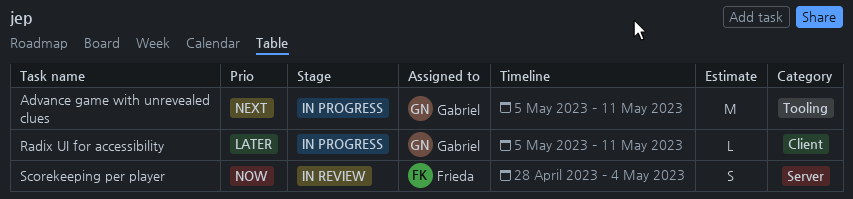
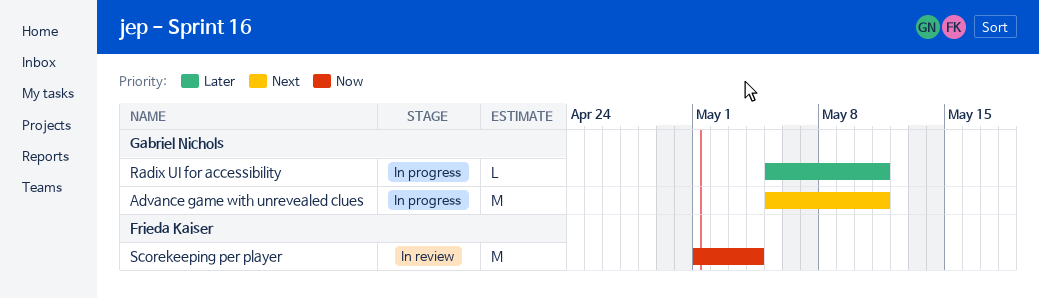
Scorekeeping per player, estimate: S -> M
Scorekeeping per player, start: Apr 28 -> May 1

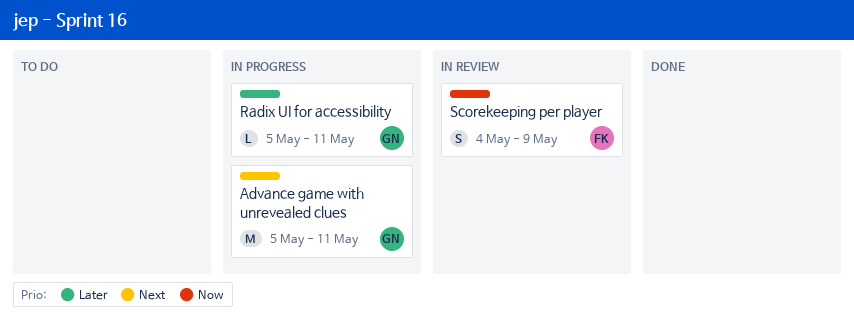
Scorekeeping per player, estimate: M -> S
Scorekeeping per player, start: May 1 -> May 4
Scorekeeping per player, due: May 4 -> May 9

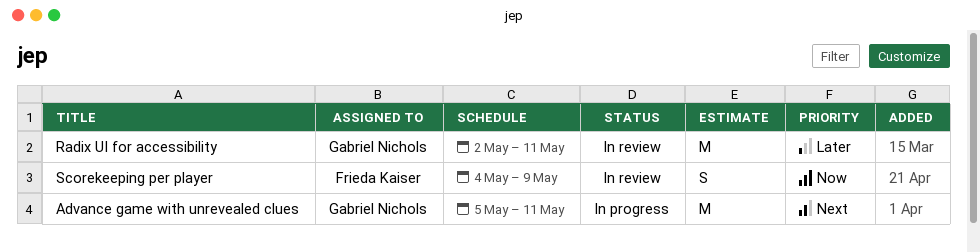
Radix UI for accessibility, status: In progress -> In review
Radix UI for accessibility, estimate: L -> M
Radix UI for accessibility, start: May 5 -> May 2

